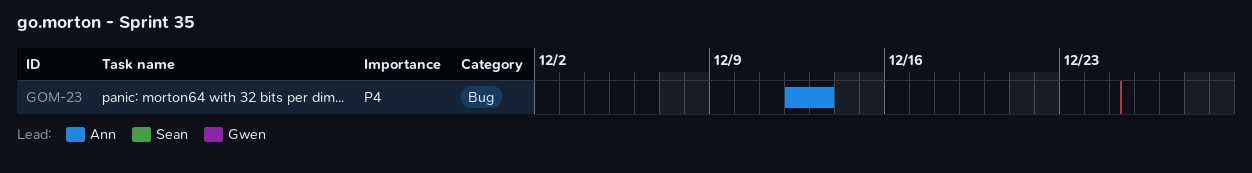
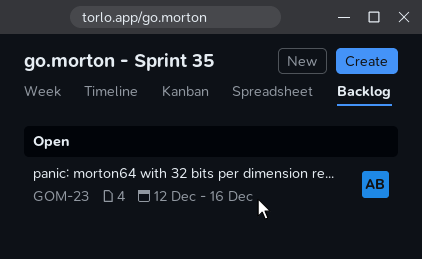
GOM-23, due: Dec 13 -> Dec 16

